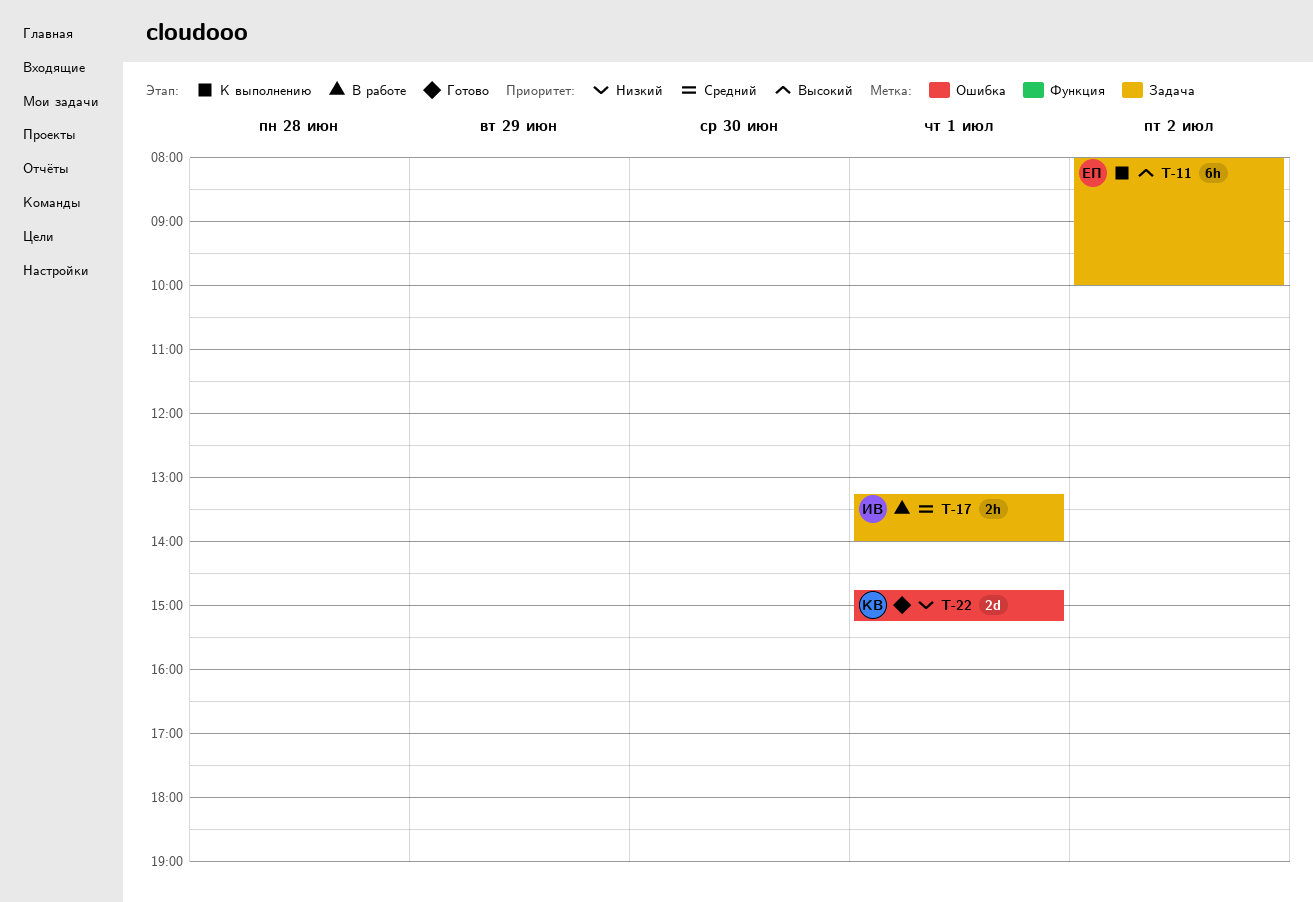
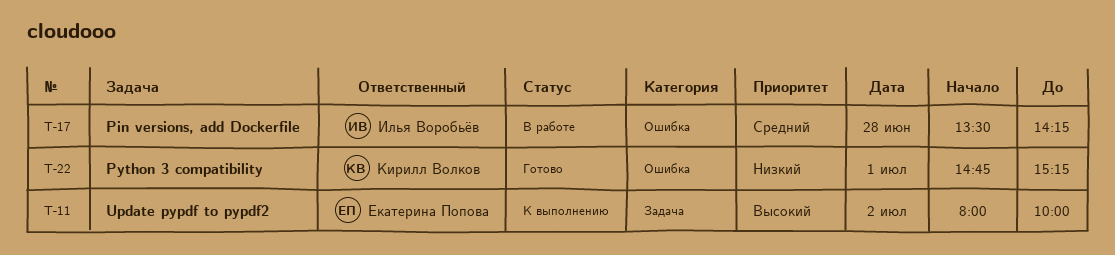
T-17, label: Задача -> Ошибка
T-17, day: Jul 1 -> Jun 28
T-17, begins: 13:15 -> 13:30
T-17, ends: 14:00 -> 14:15

